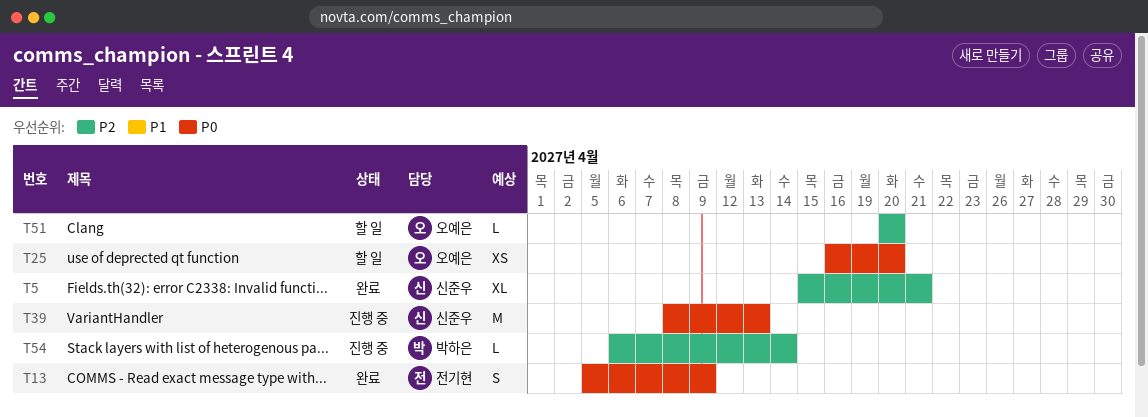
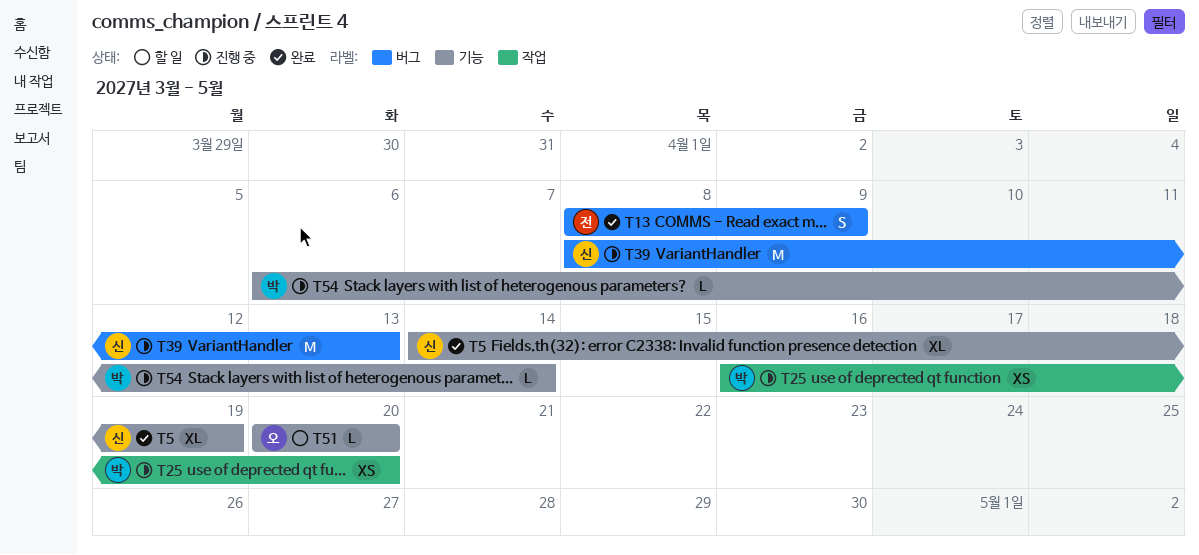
T5, start: Apr 15 -> Apr 14
T5, due: Apr 21 -> Apr 19
T13, start: Apr 5 -> Apr 8
T25, status: 할 일 -> 진행 중
T25, owner: 오예은 -> 박하은

